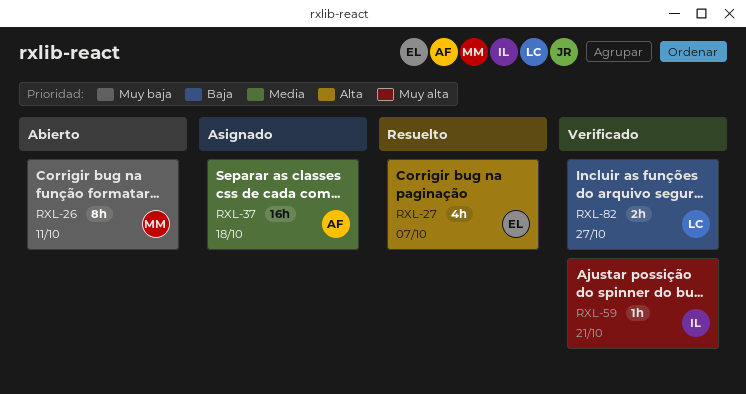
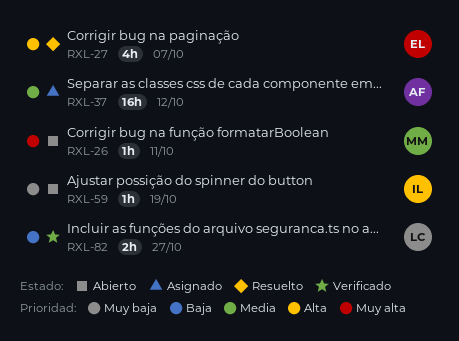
RXL-26, priority: Muy baja -> Muy alta
RXL-26, estimate: 8h -> 1h
RXL-37, due: Oct 18 -> Oct 12
RXL-59, status: Verificado -> Abierto
RXL-59, priority: Muy alta -> Muy baja
RXL-59, due: Oct 21 -> Oct 19

